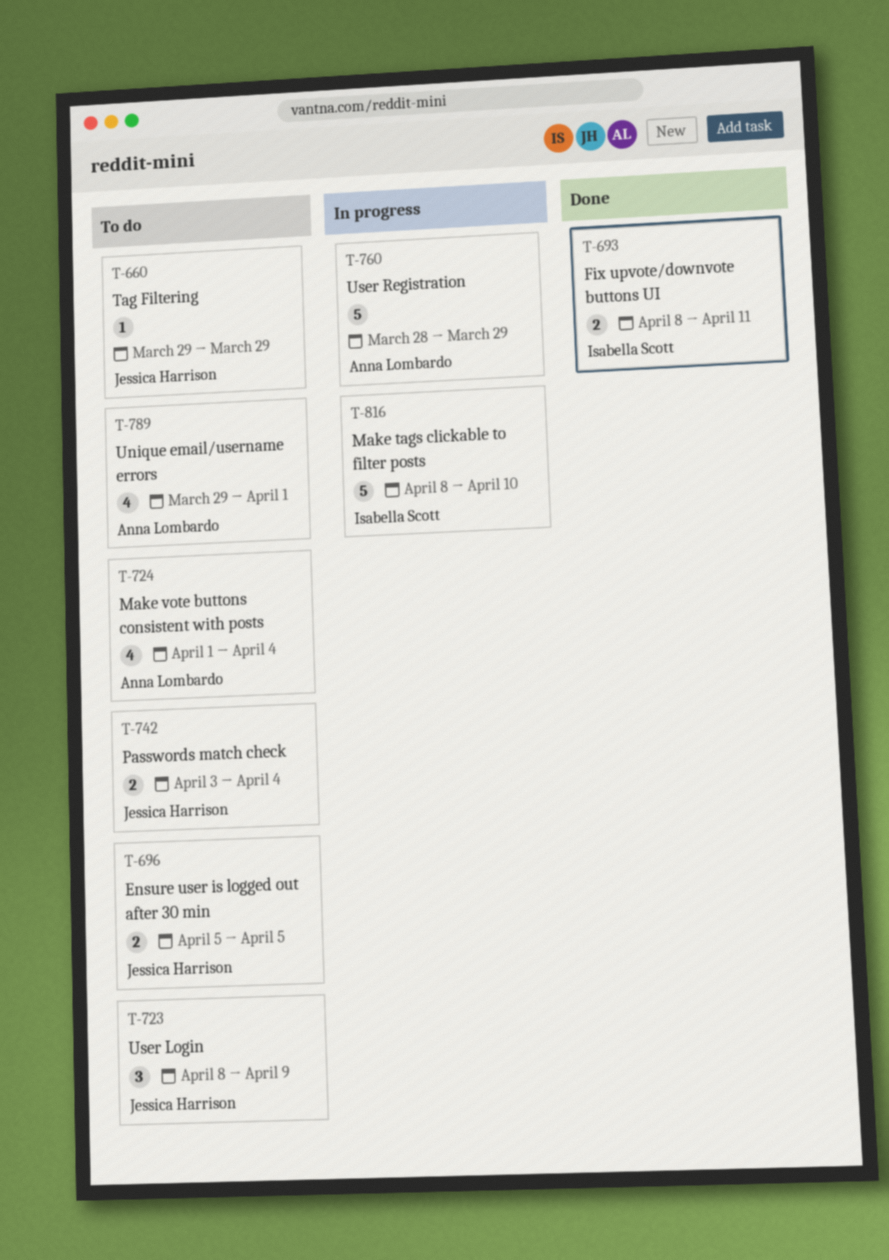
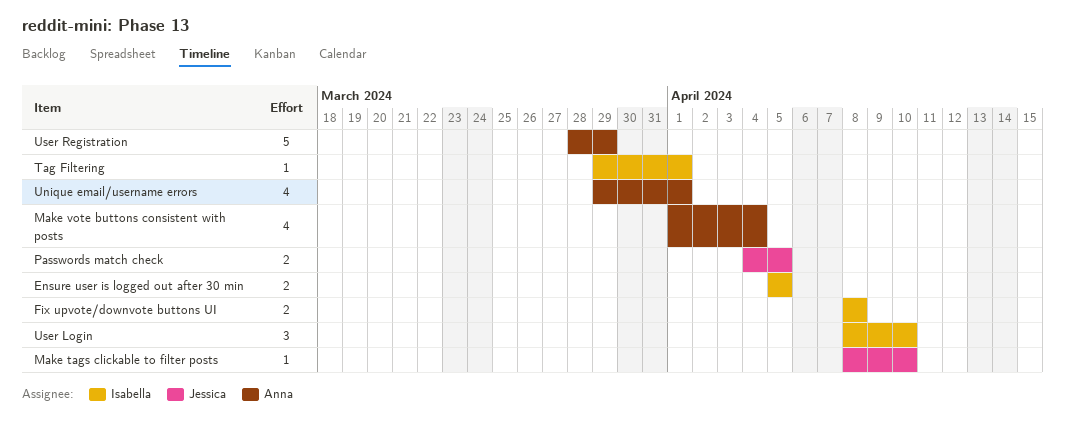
Ensure user is logged out after 30 min, owner: Jessica Harrison -> Isabella Scott
Fix upvote/downvote buttons UI, due: Apr 11 -> Apr 8
Make tags clickable to filter posts, owner: Isabella Scott -> Jessica Harrison
Make tags clickable to filter posts, estimate: 5 -> 1
Passwords match check, start: Apr 3 -> Apr 4
Passwords match check, due: Apr 4 -> Apr 5
Tag Filtering, owner: Jessica Harrison -> Isabella Scott
Tag Filtering, due: Mar 29 -> Apr 1
User Login, owner: Jessica Harrison -> Isabella Scott
User Login, due: Apr 9 -> Apr 10

